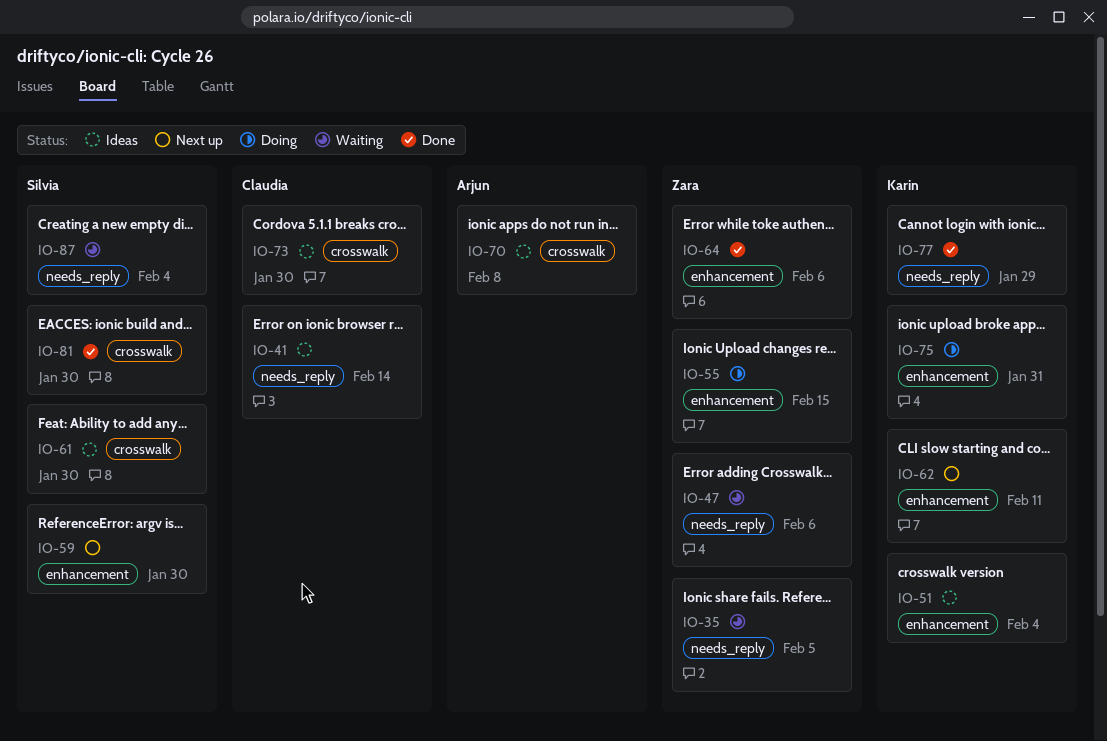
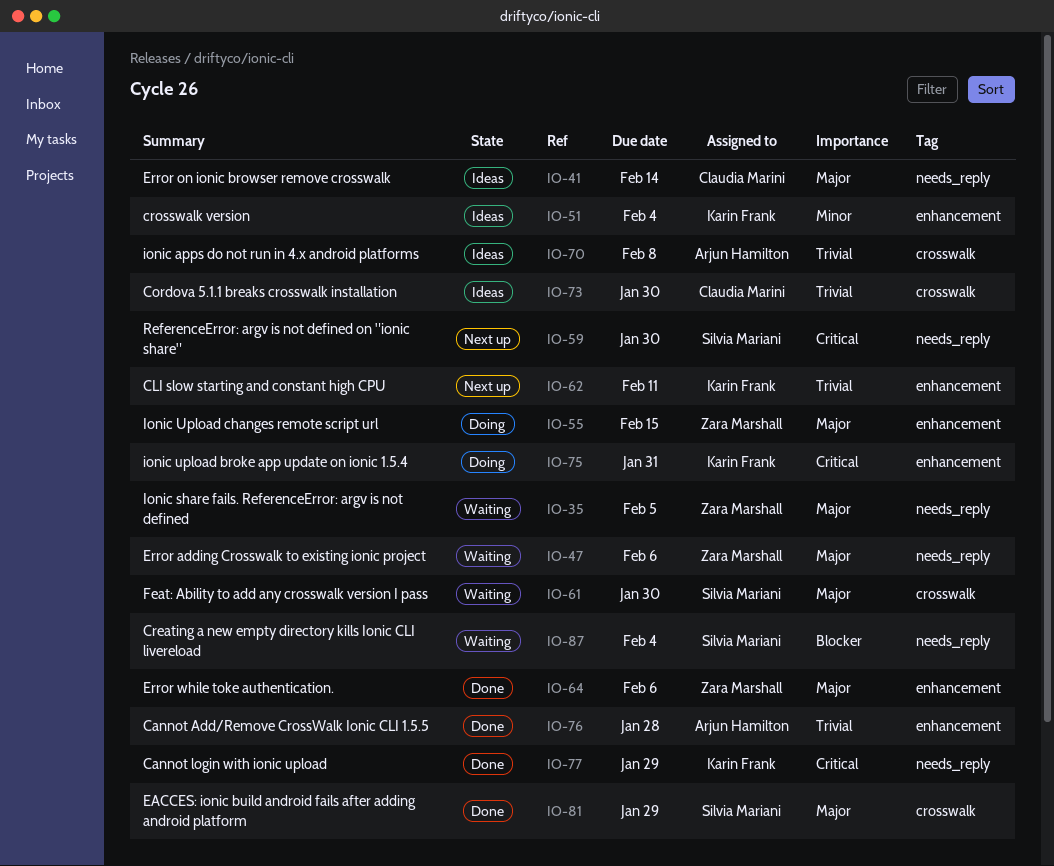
IO-59, label: enhancement -> needs_reply
IO-61, status: Ideas -> Waiting
IO-76: none -> present
IO-81, due: Jan 30 -> Jan 29

